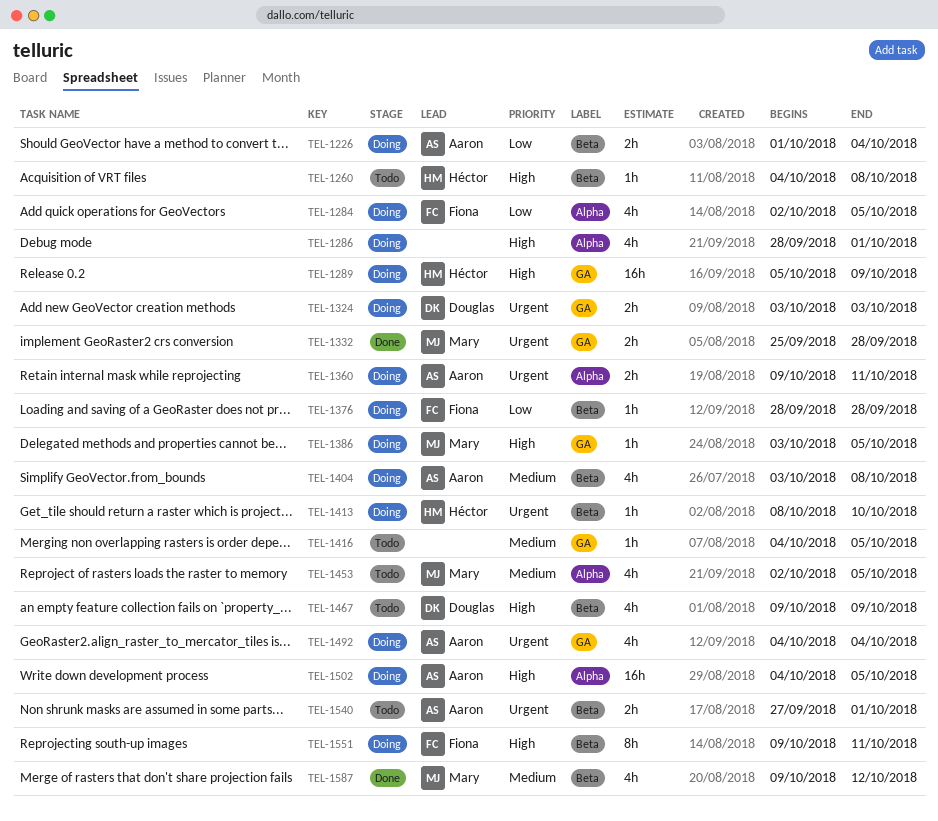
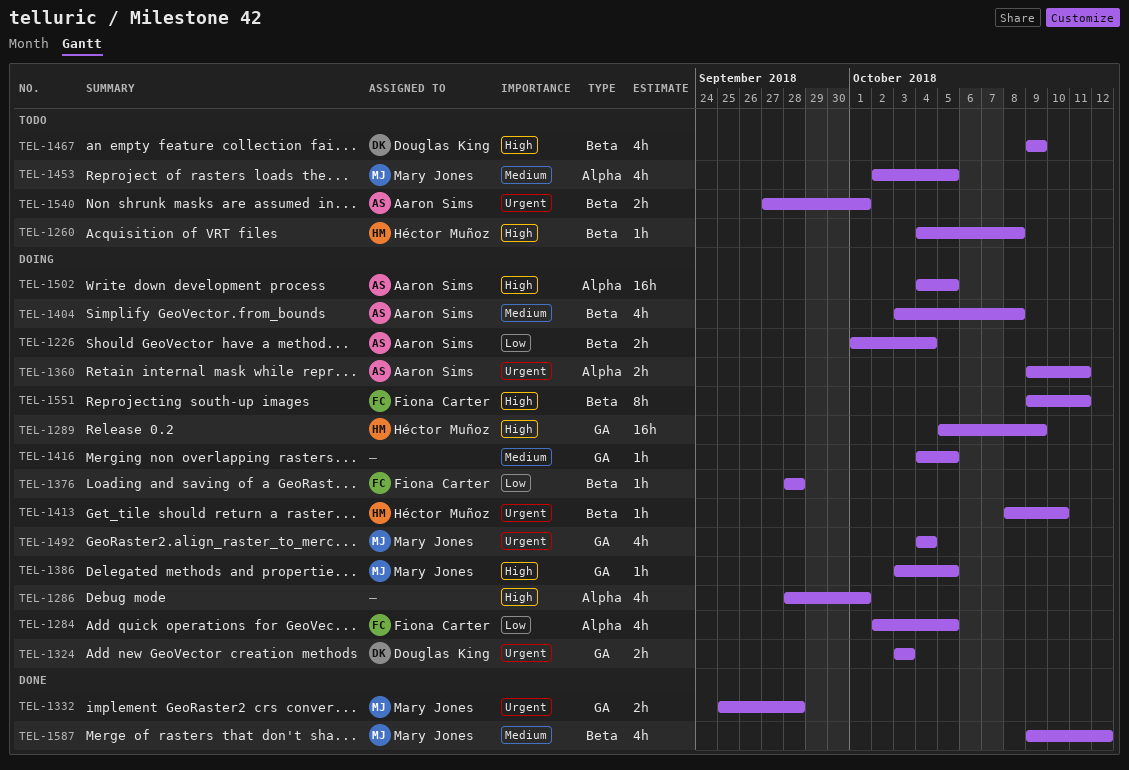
TEL-1416, status: Todo -> Doing
TEL-1492, owner: Aaron Sims -> Mary Jones

